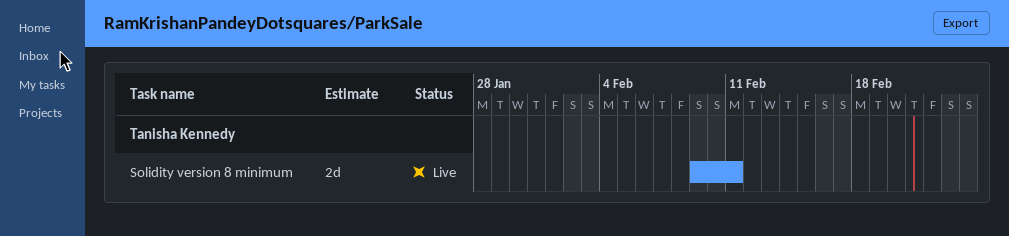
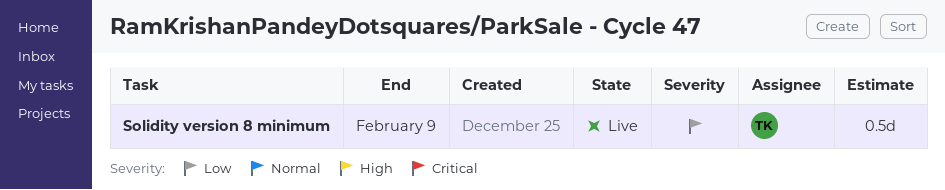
Solidity version 8 minimum, estimate: 2d -> 0.5d
Solidity version 8 minimum, due: Feb 11 -> Feb 9

